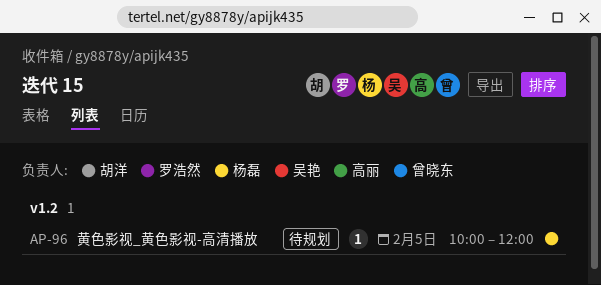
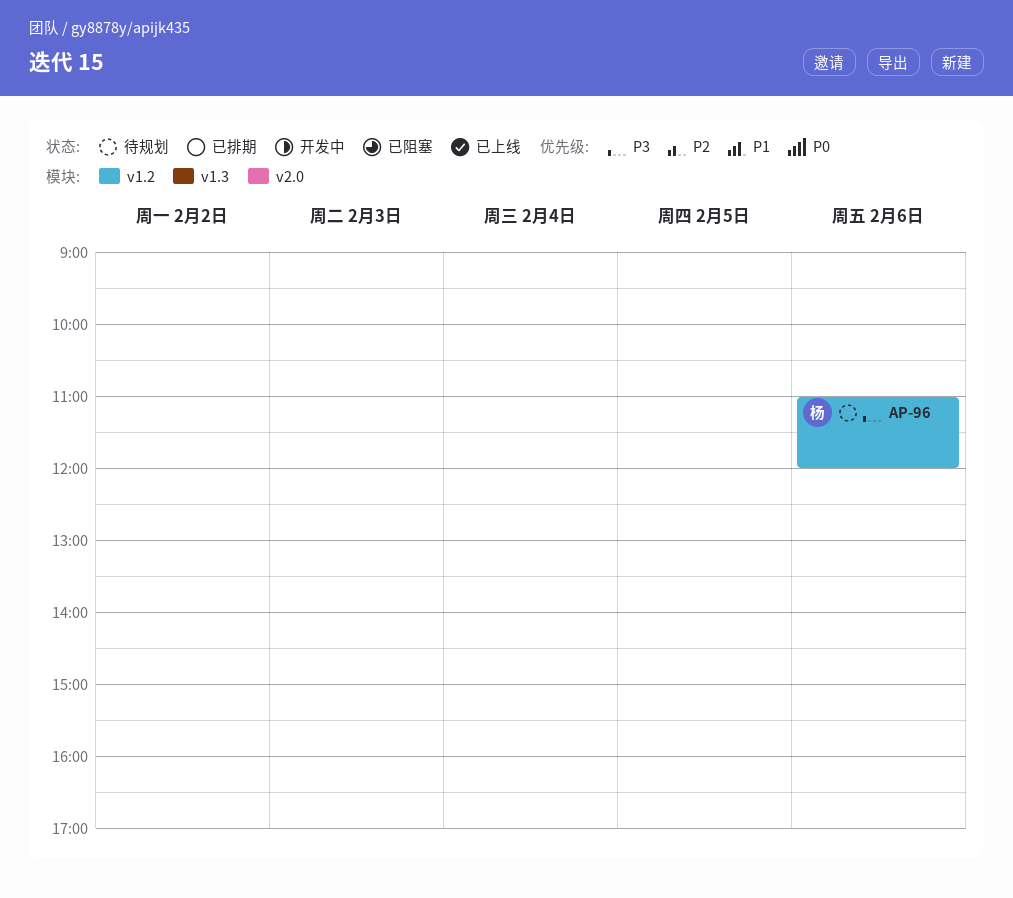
AP-96, day: Feb 5 -> Feb 6
AP-96, begins: 10:00 -> 11:00

